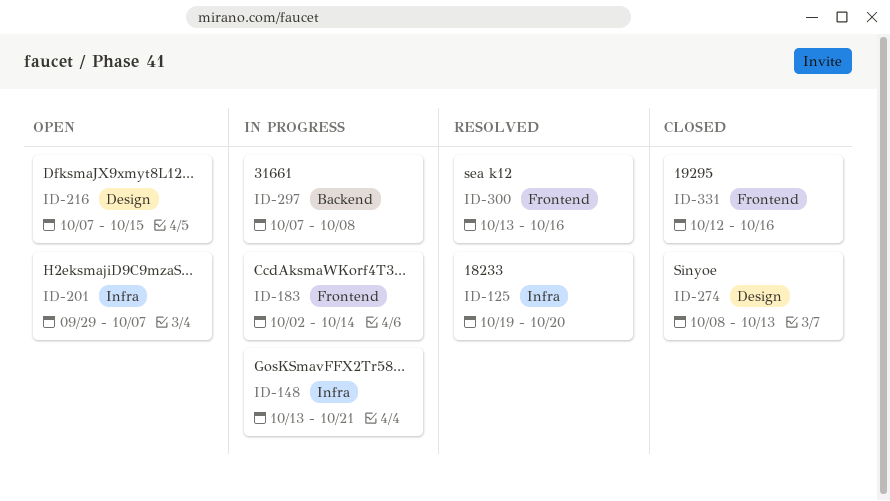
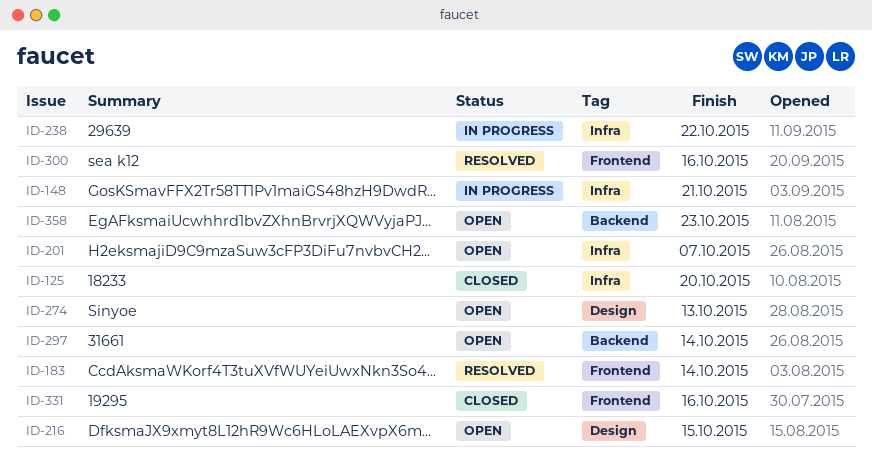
ID-125, status: Resolved -> Closed
ID-183, status: In progress -> Resolved
ID-238: none -> present
ID-274, status: Closed -> Open
ID-297, status: In progress -> Open
ID-297, due: Oct 8 -> Oct 14
ID-358: none -> present

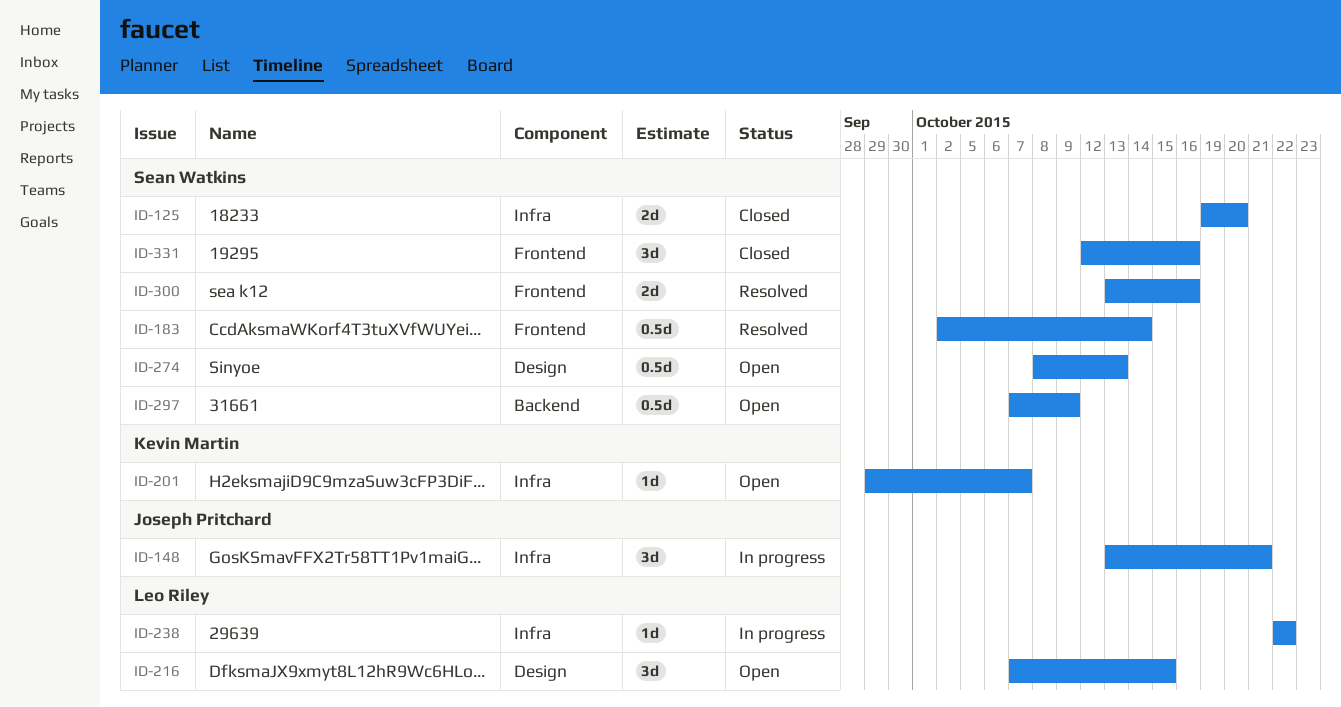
ID-297, due: Oct 14 -> Oct 9
ID-358: present -> none

